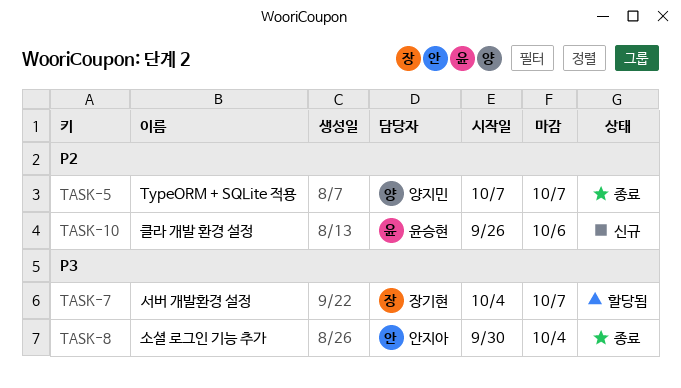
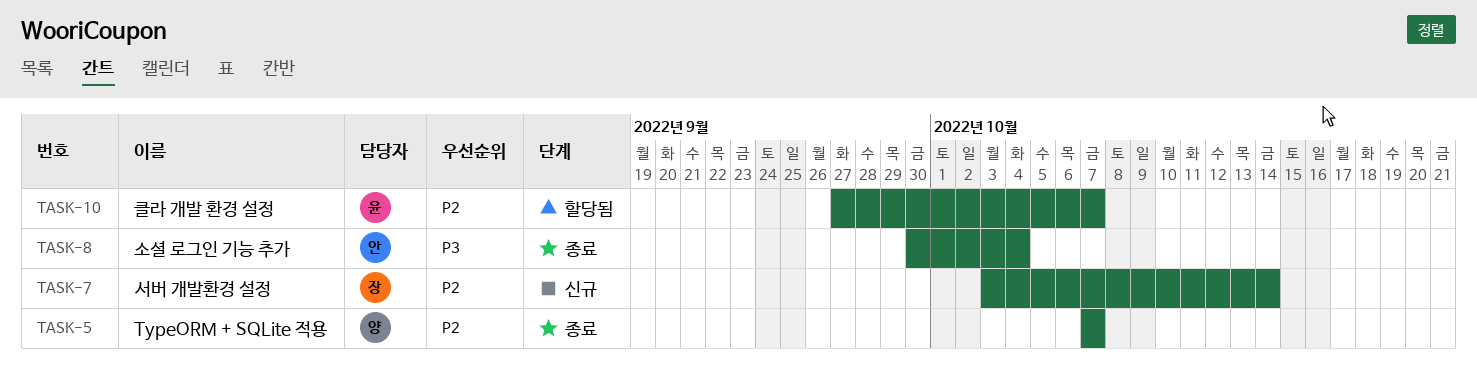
TASK-7, status: 할당됨 -> 신규
TASK-7, priority: P3 -> P2
TASK-7, start: Oct 4 -> Oct 3
TASK-7, due: Oct 7 -> Oct 14
TASK-10, status: 신규 -> 할당됨
TASK-10, start: Sep 26 -> Sep 27
TASK-10, due: Oct 6 -> Oct 7

